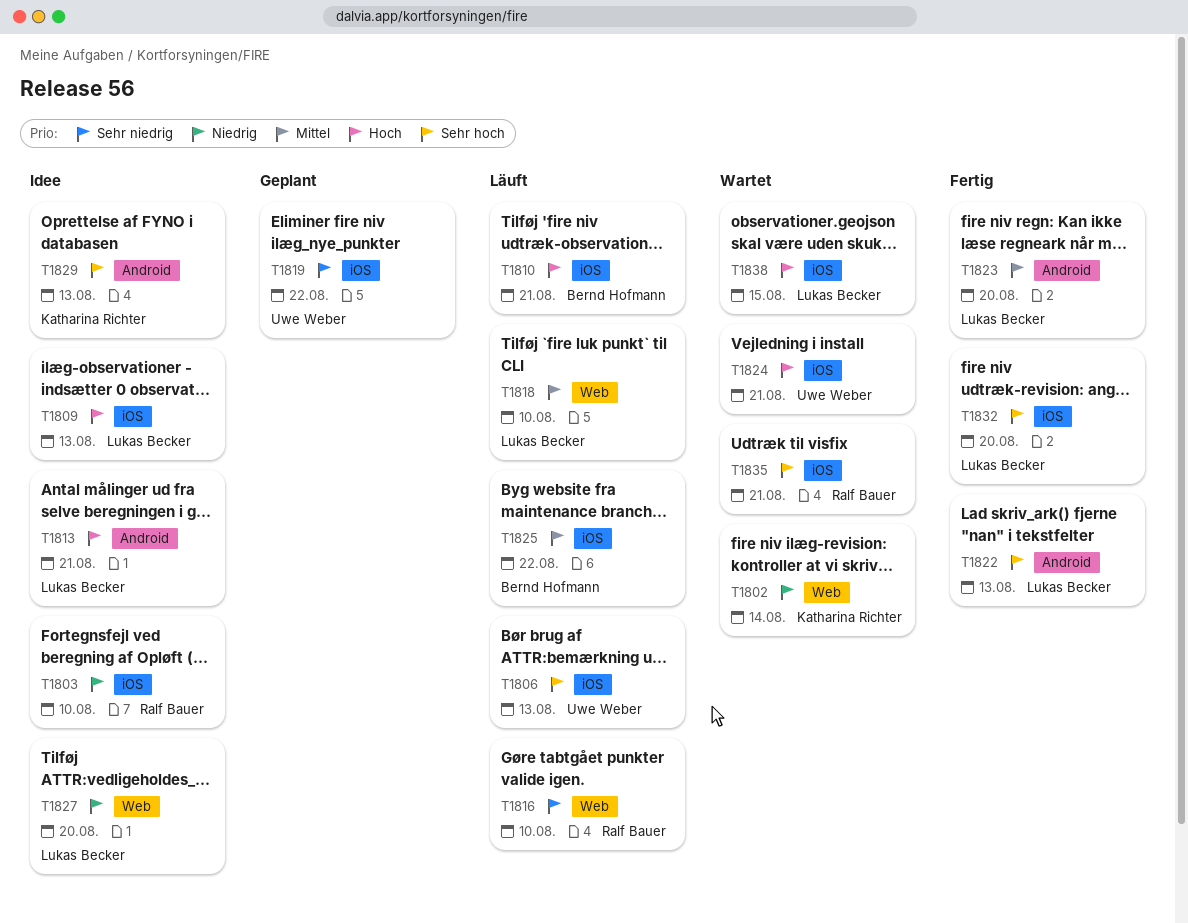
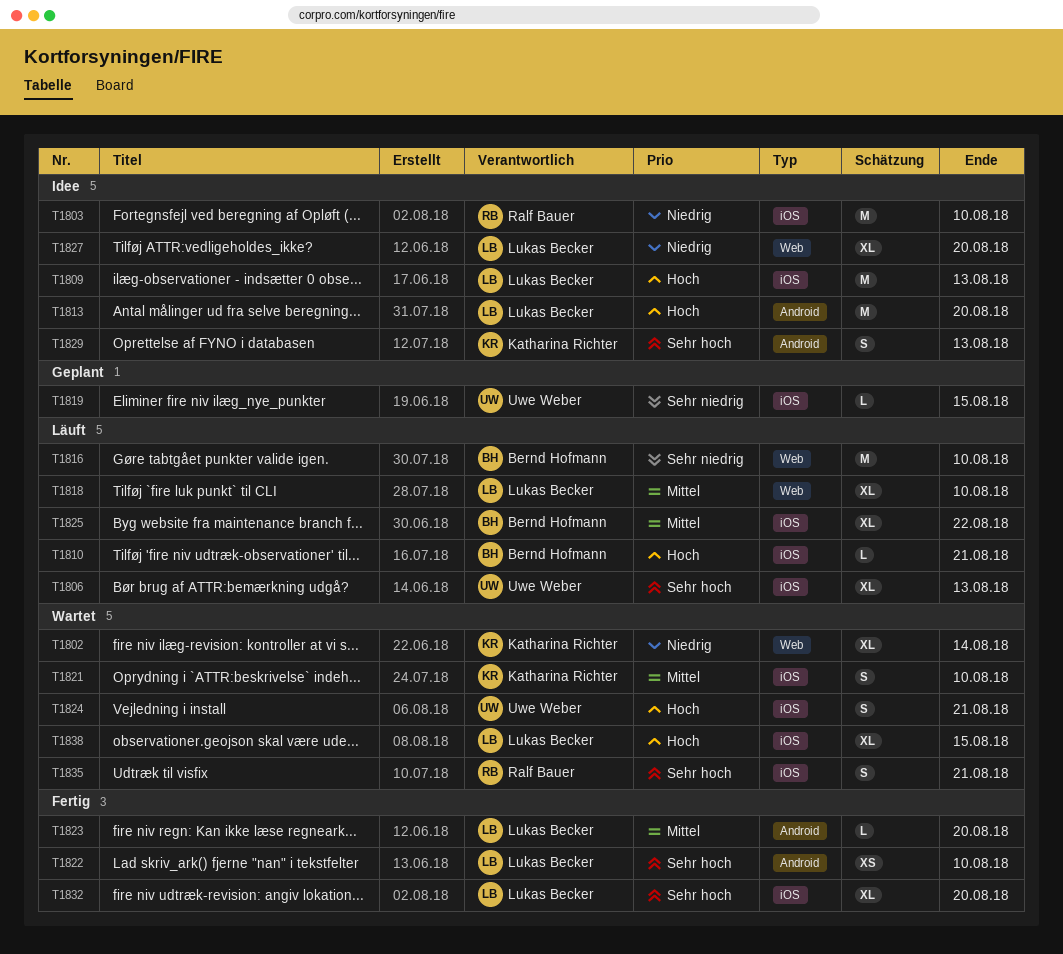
T1813, due: Aug 21 -> Aug 20
T1816, owner: Ralf Bauer -> Bernd Hofmann
T1819, due: Aug 22 -> Aug 15
T1821: none -> present
T1822, due: Aug 13 -> Aug 10

